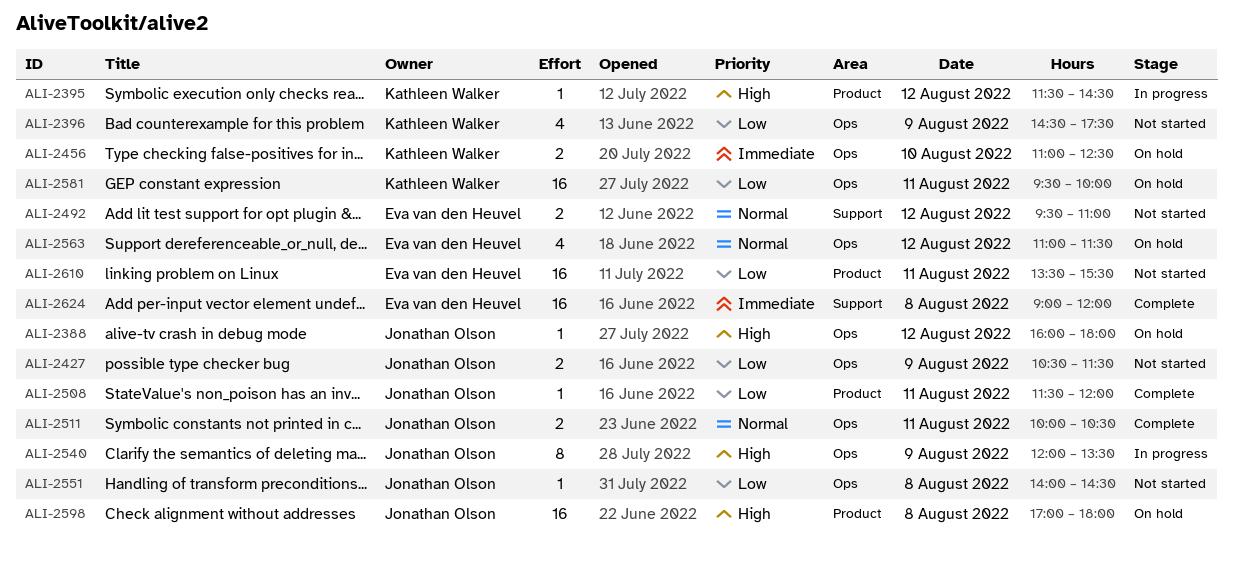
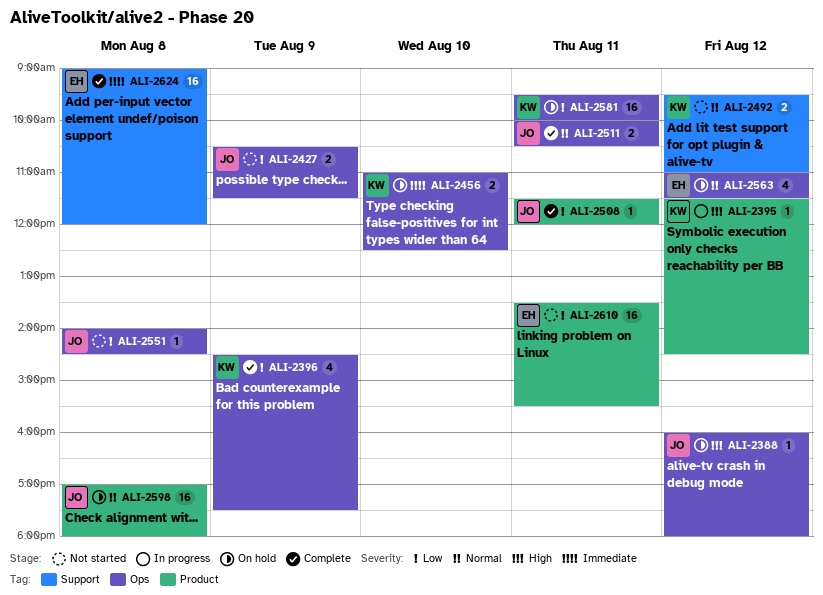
ALI-2396, status: Not started -> Complete
ALI-2492, owner: Eva van den Heuvel -> Kathleen Walker
ALI-2540: present -> none
ALI-2598, priority: High -> Normal

